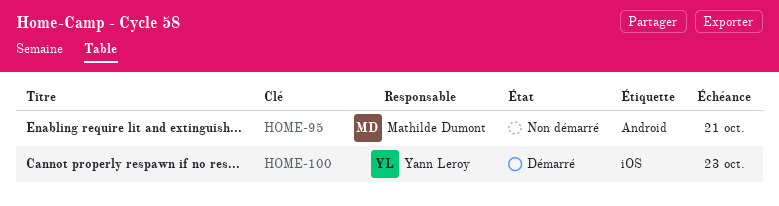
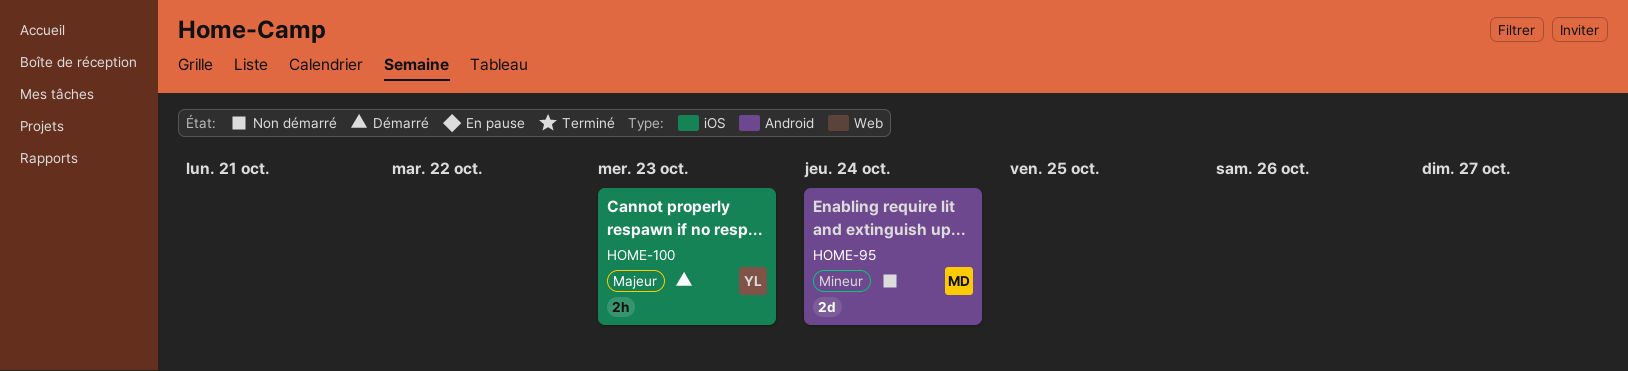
HOME-95, due: Oct 21 -> Oct 24

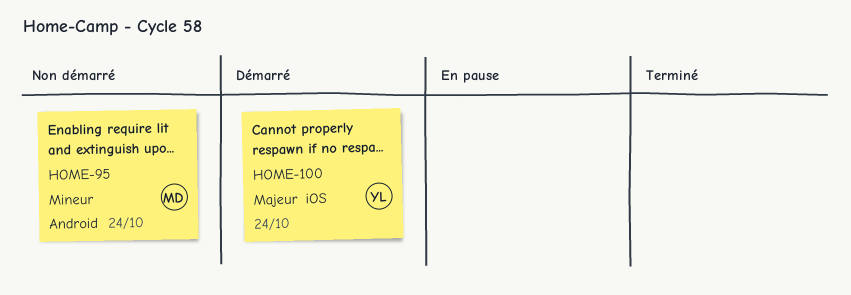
HOME-100, due: Oct 23 -> Oct 24

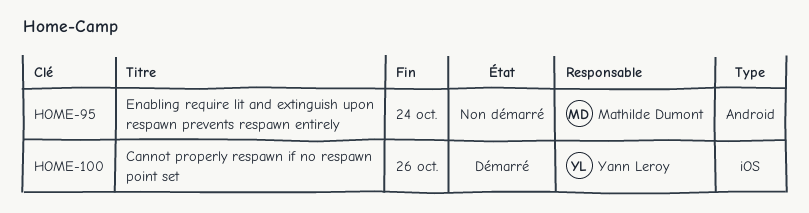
HOME-100, due: Oct 24 -> Oct 26

